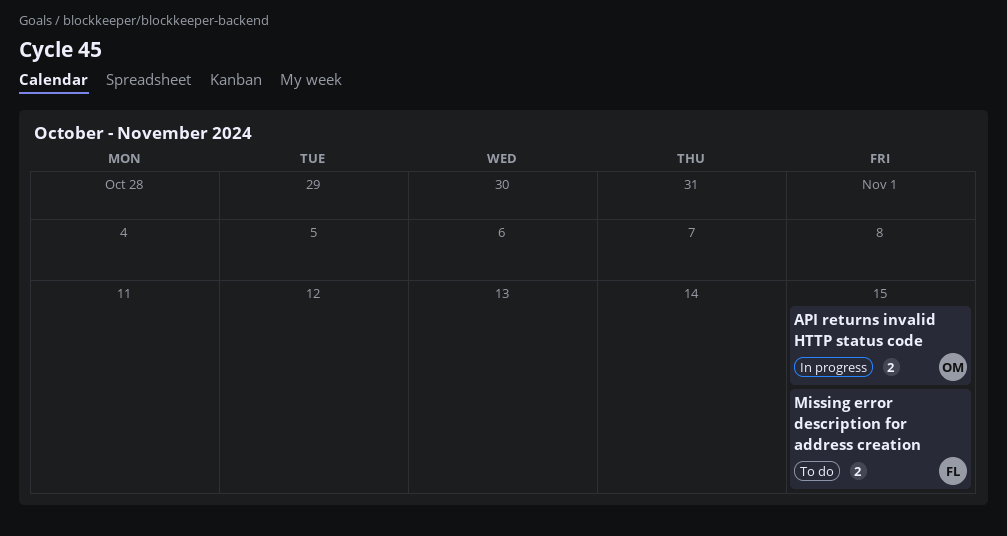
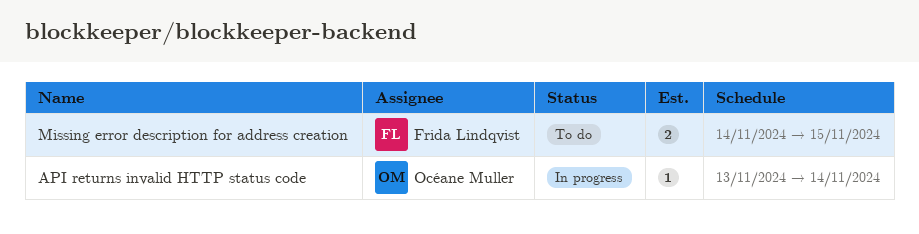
API returns invalid HTTP status code, estimate: 2 -> 1
API returns invalid HTTP status code, due: Nov 15 -> Nov 14

